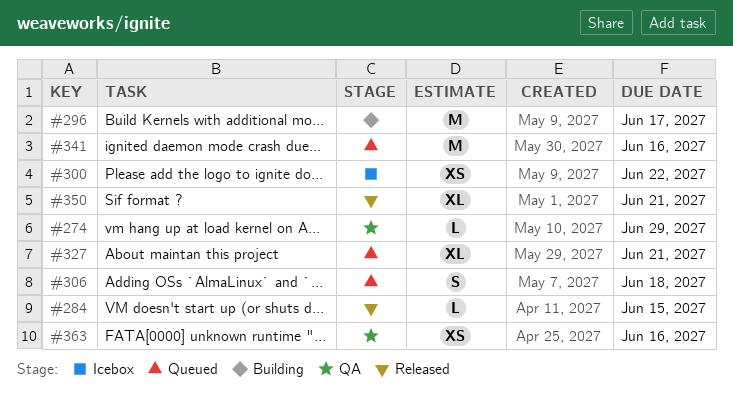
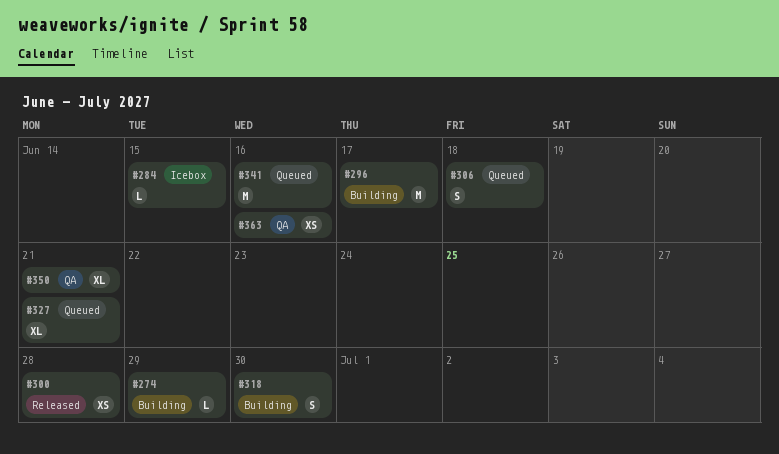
#274, status: QA -> Building
#284, status: Released -> Icebox
#300, status: Icebox -> Released
#300, due: Jun 22 -> Jun 28
#318: none -> present
#350, status: Released -> QA

